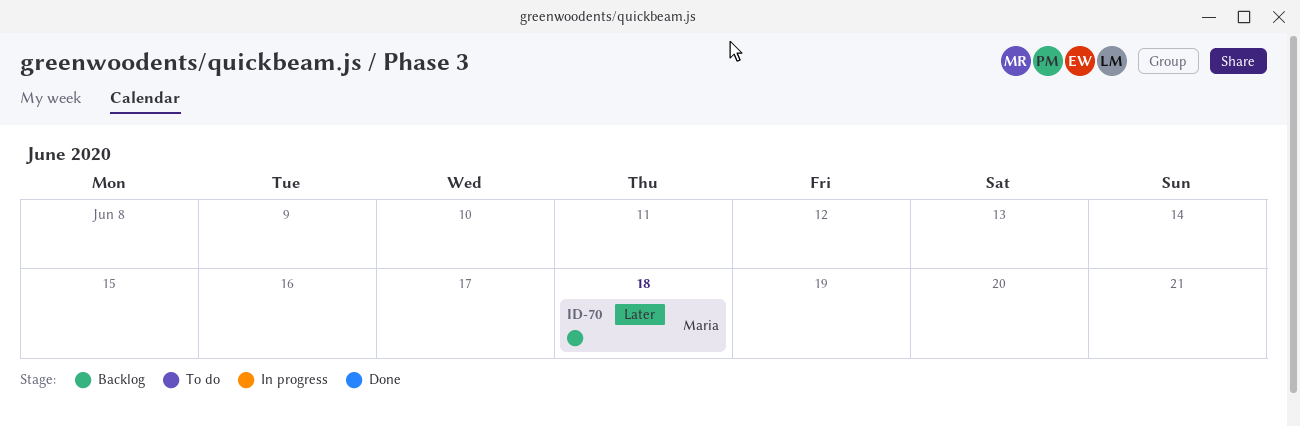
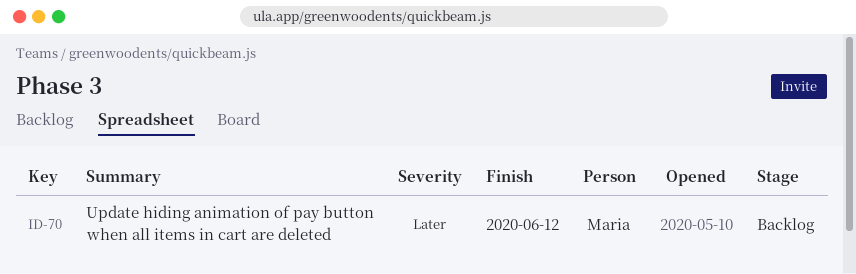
ID-70, due: Jun 18 -> Jun 12

